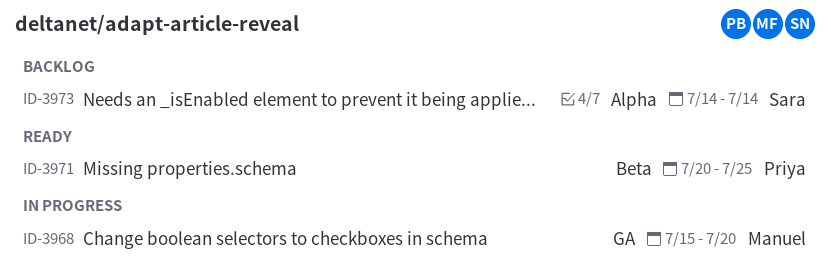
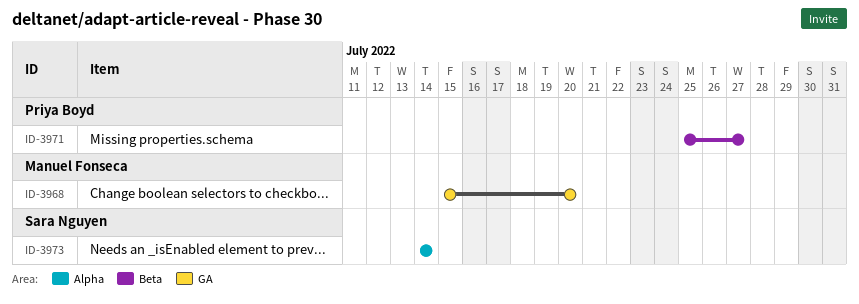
ID-3971, start: Jul 20 -> Jul 25
ID-3971, due: Jul 25 -> Jul 27

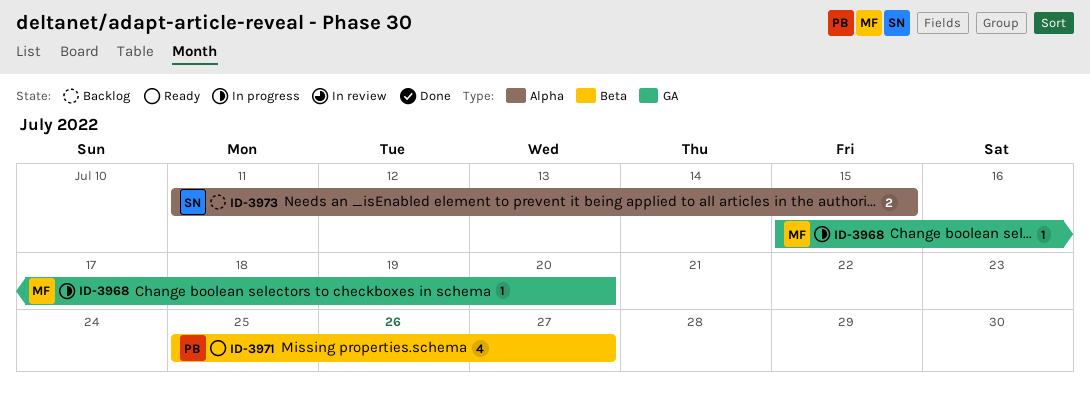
ID-3973, start: Jul 14 -> Jul 11
ID-3973, due: Jul 14 -> Jul 15

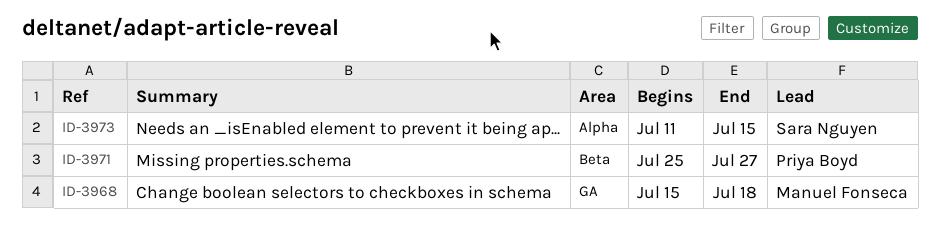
ID-3968, due: Jul 20 -> Jul 18

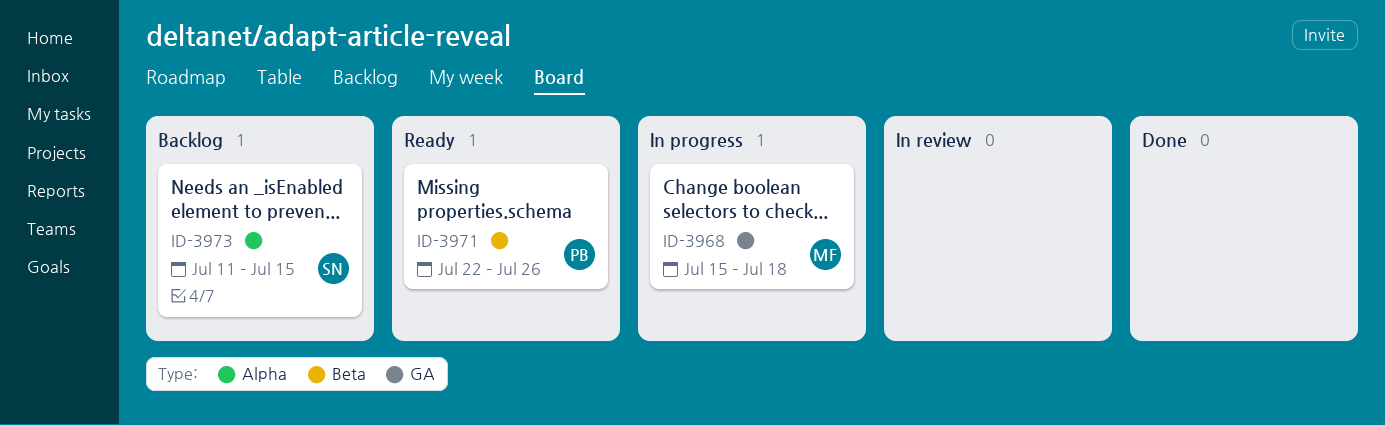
ID-3971, start: Jul 25 -> Jul 22
ID-3971, due: Jul 27 -> Jul 26

